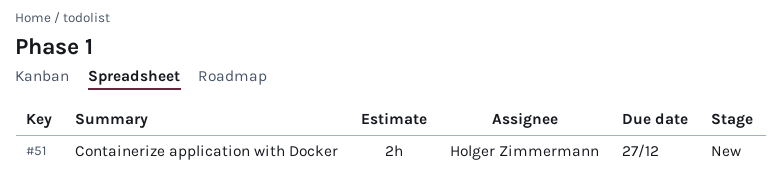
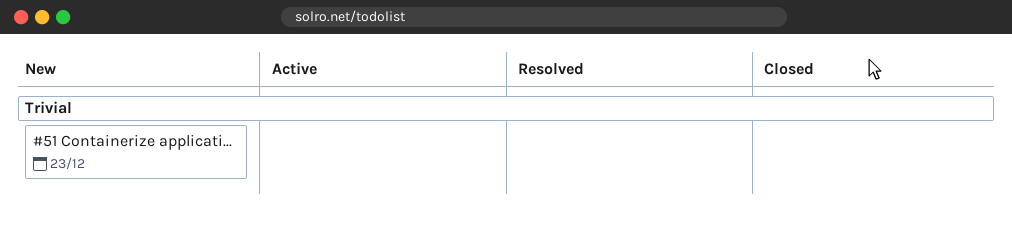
#51, due: Dec 27 -> Dec 23

